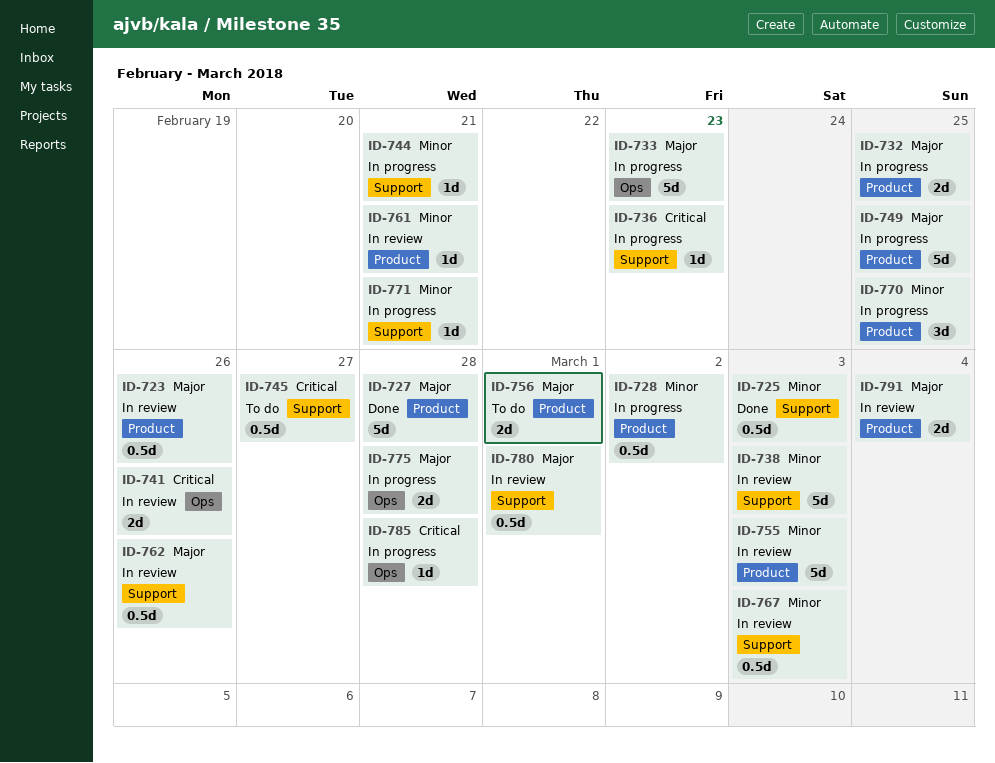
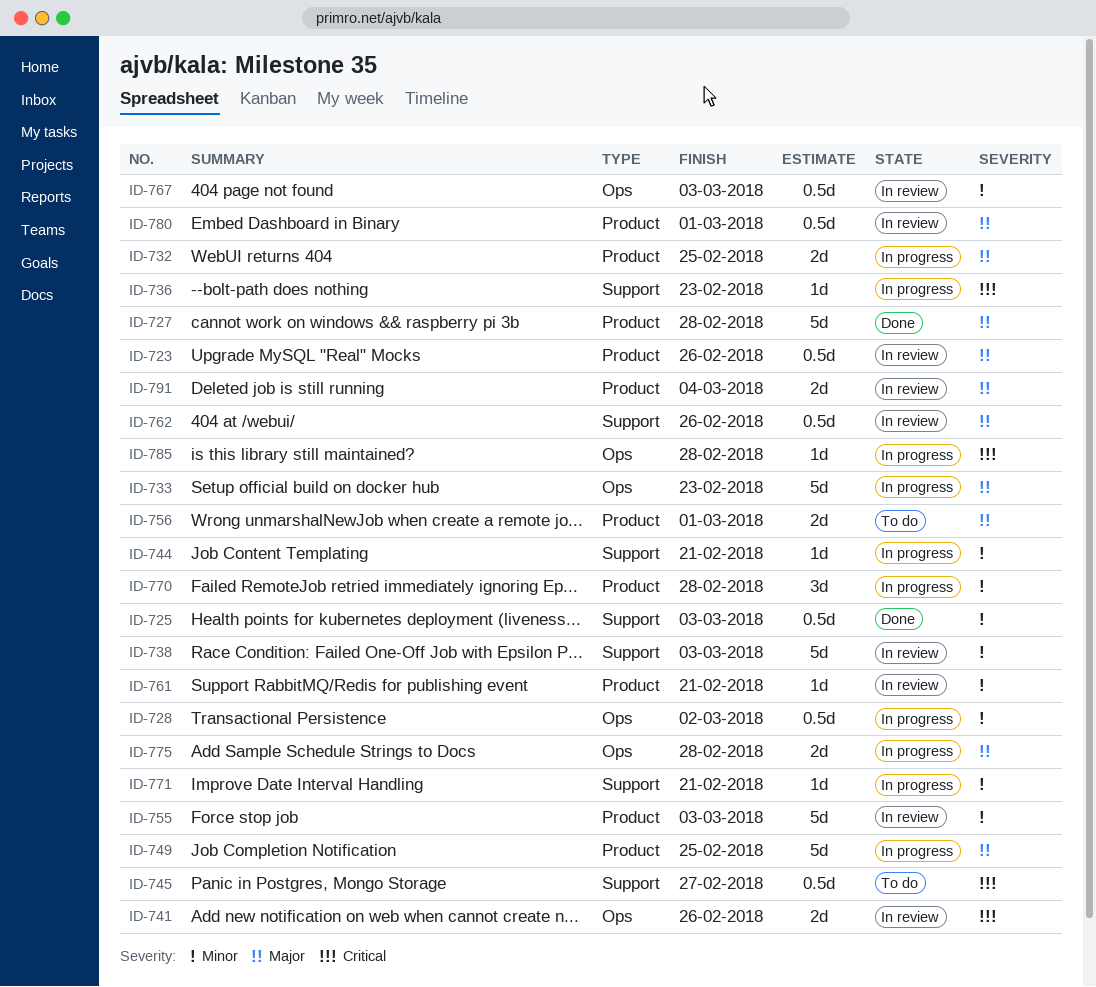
ID-728, label: Product -> Ops
ID-767, label: Support -> Ops
ID-770, due: Feb 25 -> Feb 28
ID-780, label: Support -> Product

